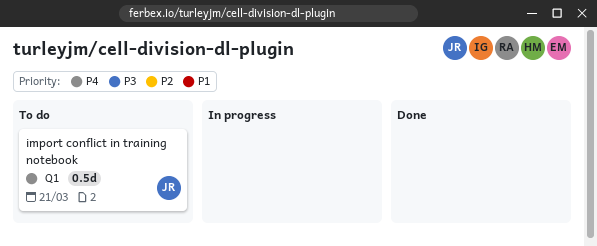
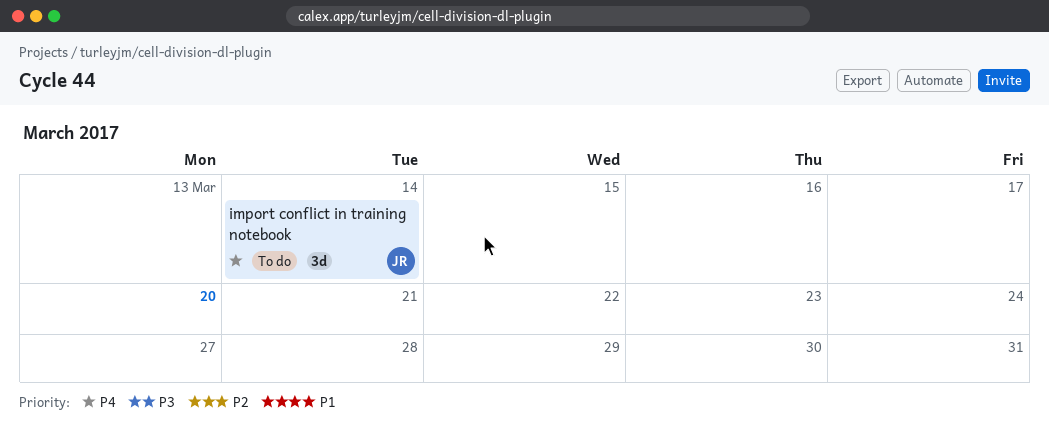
import conflict in training notebook, estimate: 0.5d -> 3d
import conflict in training notebook, due: Mar 21 -> Mar 14

